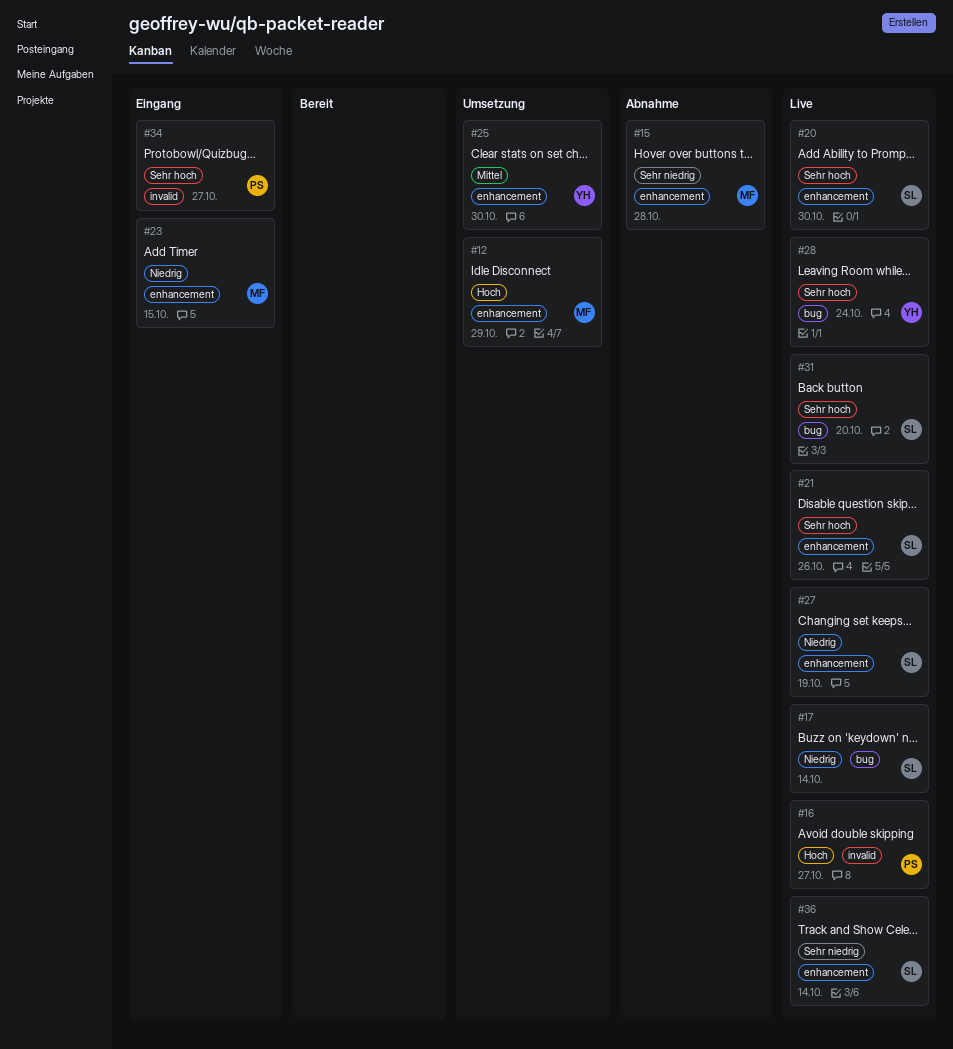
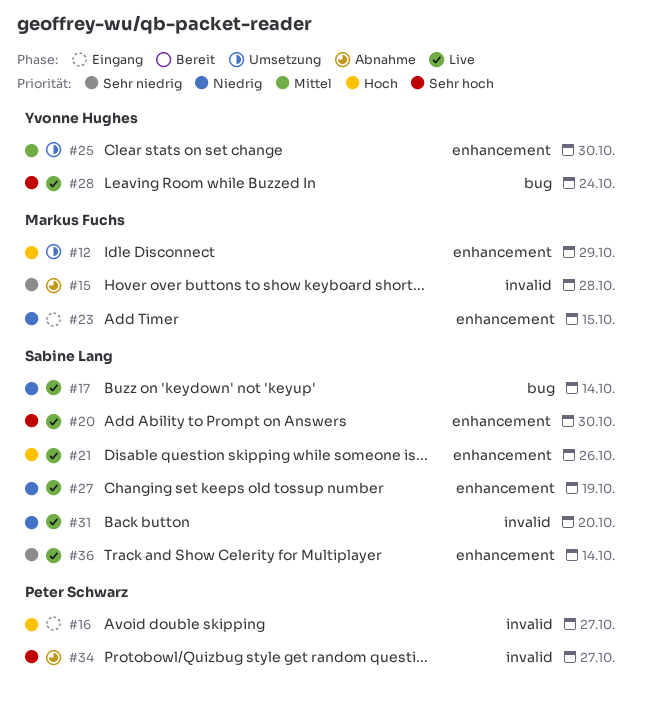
#15, label: enhancement -> invalid
#16, status: Live -> Eingang
#21, priority: Sehr hoch -> Hoch
#31, priority: Sehr hoch -> Niedrig
#31, label: bug -> invalid
#34, status: Eingang -> Abnahme

